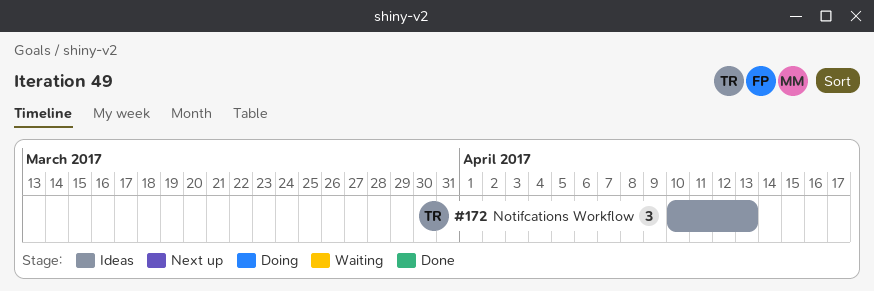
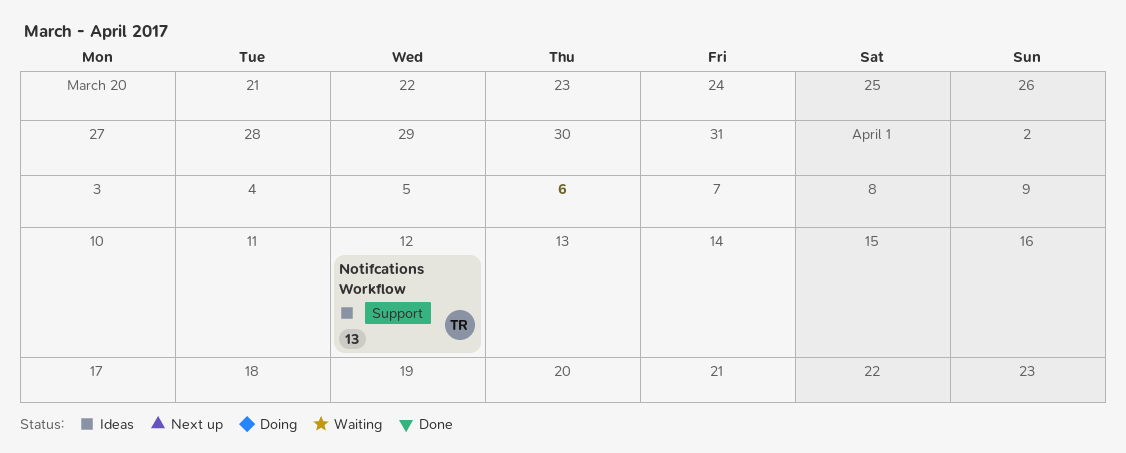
Notifcations Workflow, estimate: 3 -> 13
Notifcations Workflow, due: Apr 13 -> Apr 12

